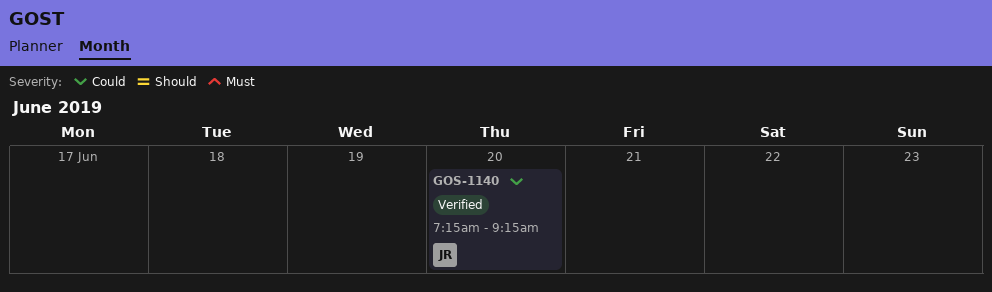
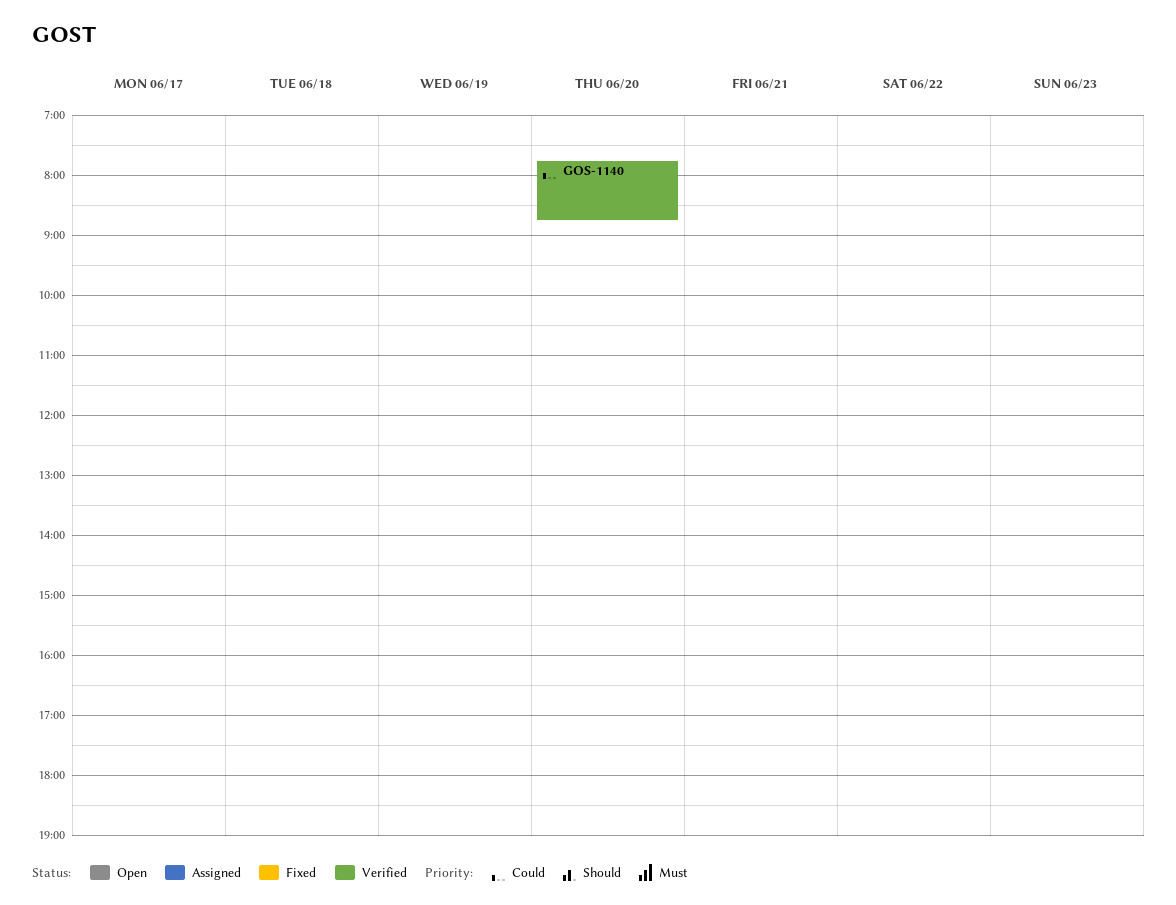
GOS-1140, begins: 07:15 -> 07:45
GOS-1140, ends: 09:15 -> 08:45

